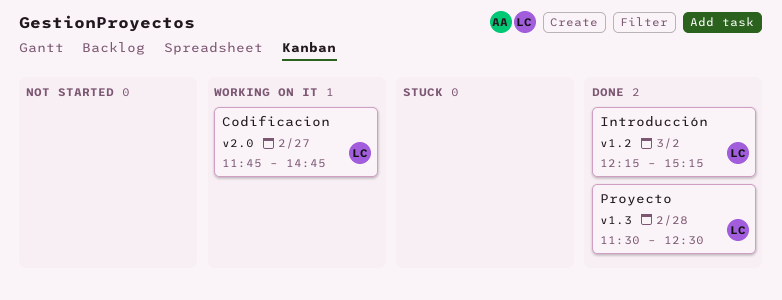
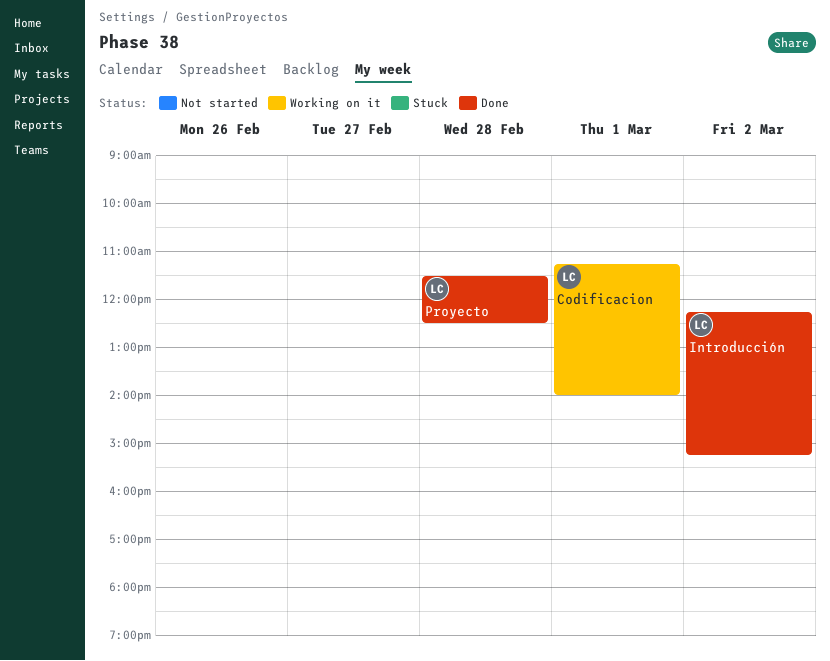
Codificacion, day: Feb 27 -> Mar 1
Codificacion, begins: 11:45 -> 11:15
Codificacion, ends: 14:45 -> 14:00

